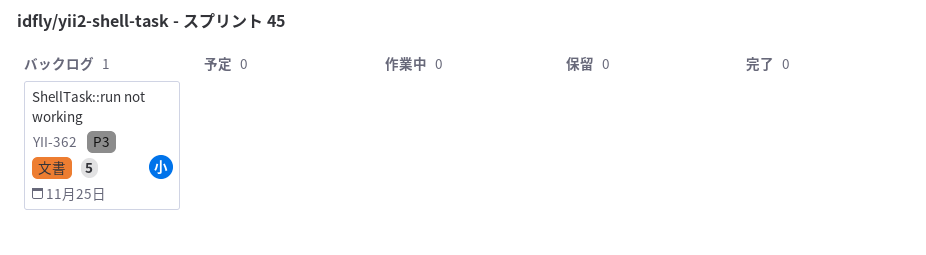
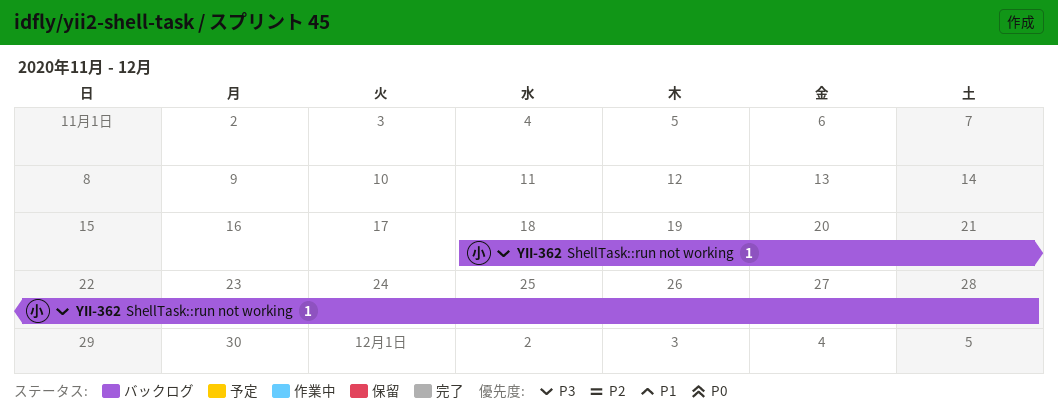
YII-362, estimate: 5 -> 1
YII-362, due: Nov 25 -> Nov 28

